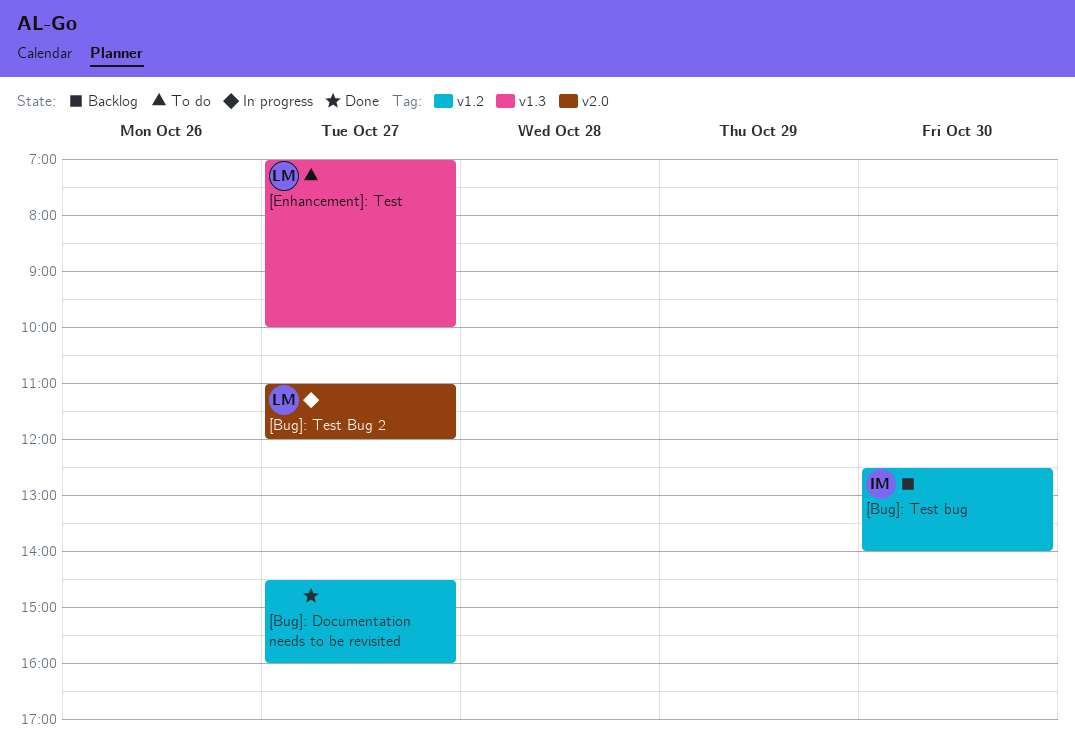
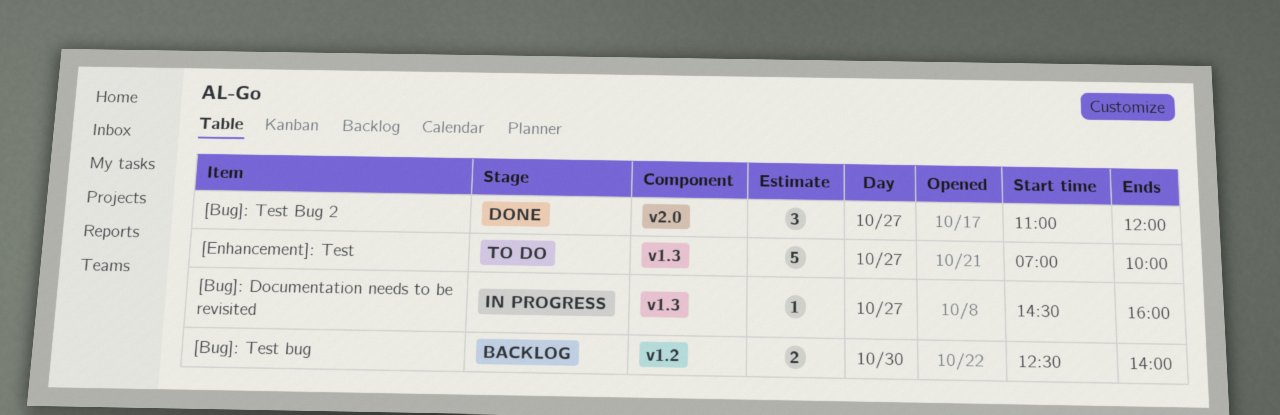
[Bug]: Documentation needs to be revisited, status: Done -> In progress
[Bug]: Documentation needs to be revisited, label: v1.2 -> v1.3
[Bug]: Test Bug 2, status: In progress -> Done

